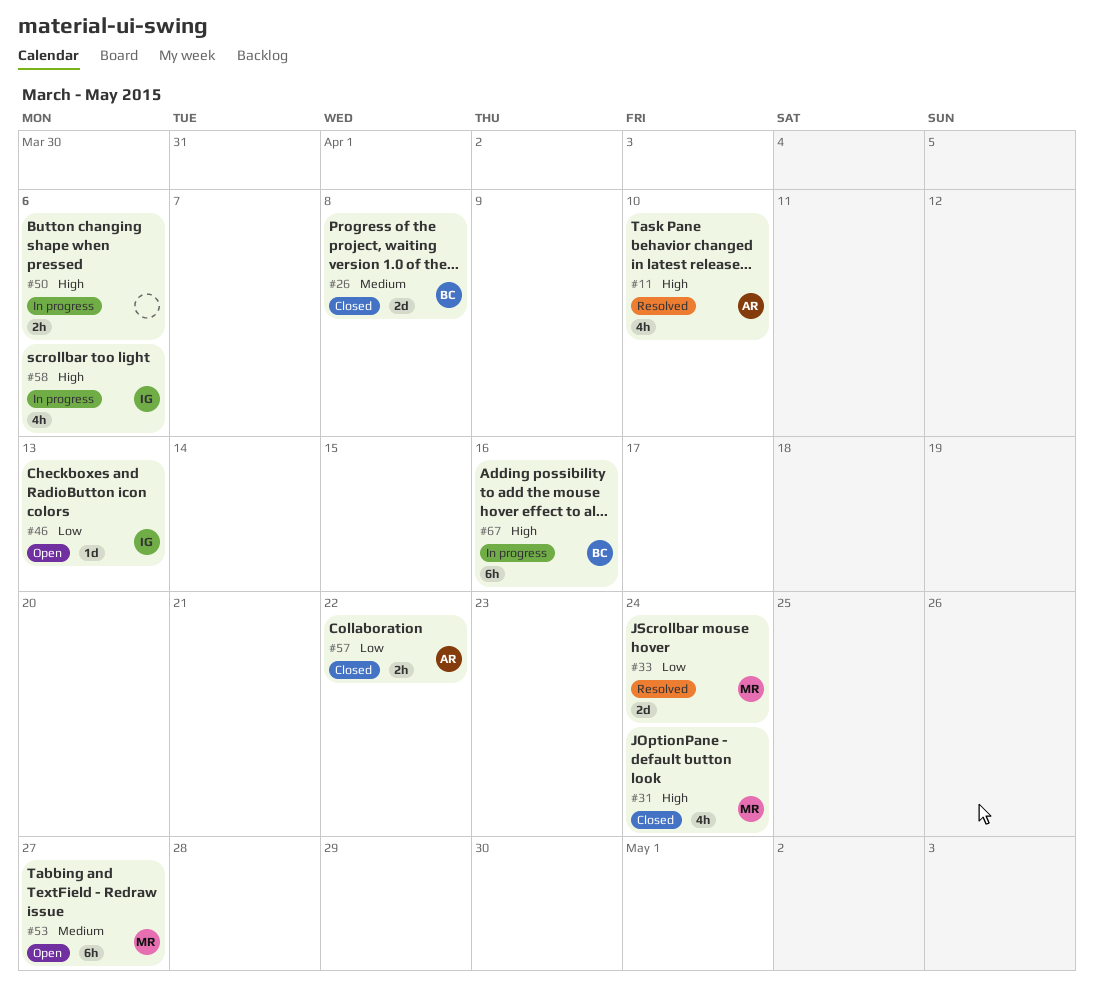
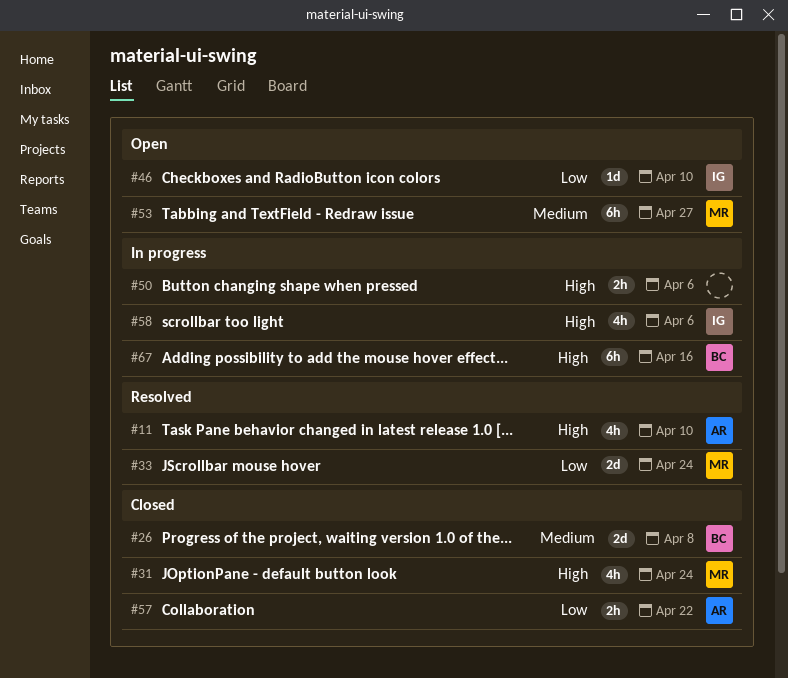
#46, due: Apr 13 -> Apr 10

